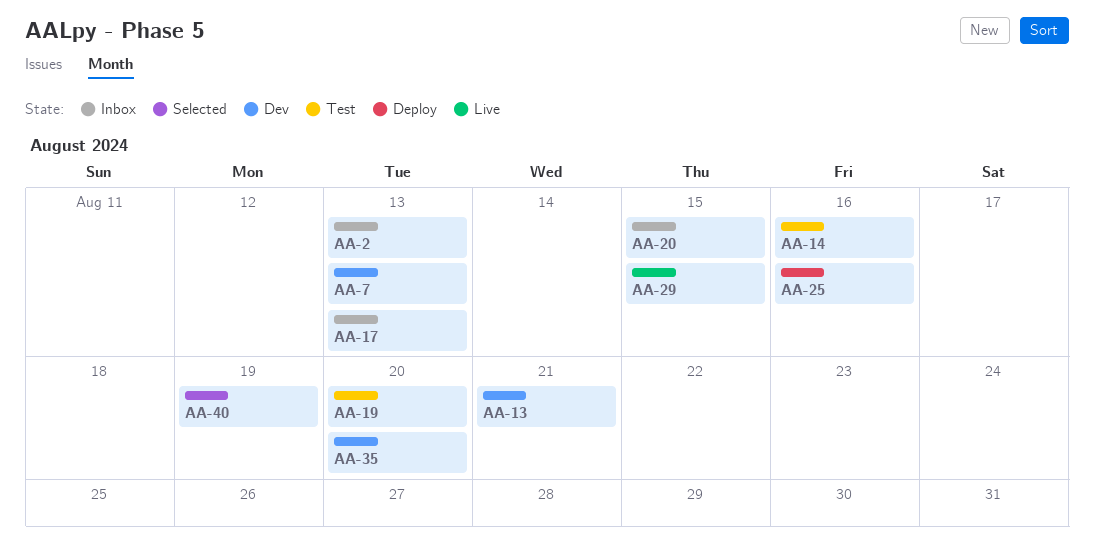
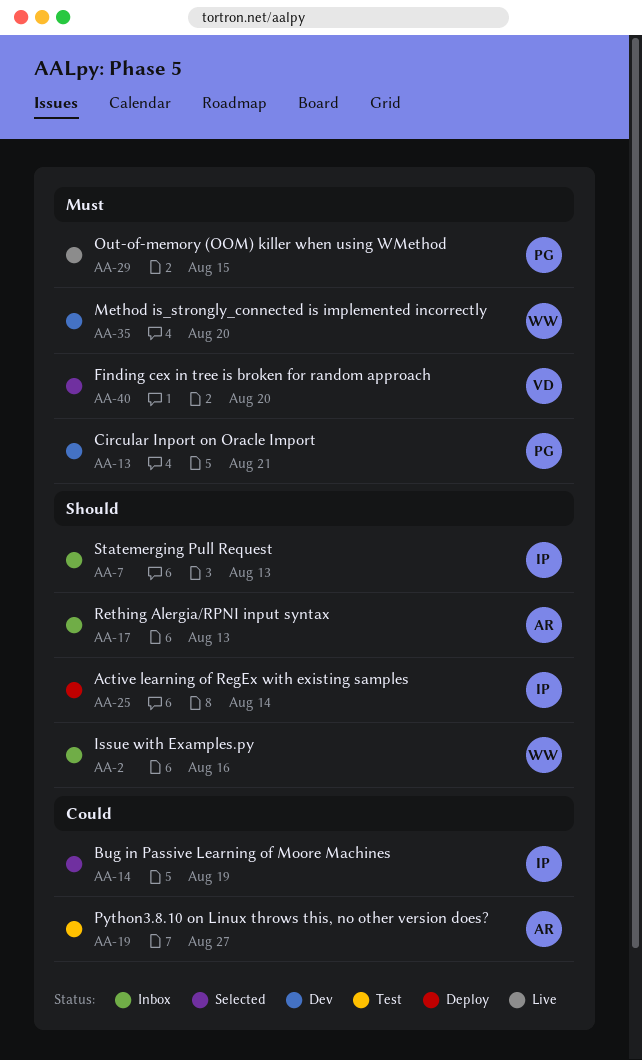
AA-2, due: Aug 13 -> Aug 16
AA-7, status: Dev -> Inbox
AA-14, status: Test -> Selected
AA-14, due: Aug 16 -> Aug 19
AA-19, due: Aug 20 -> Aug 27
AA-20: present -> none
AA-25, due: Aug 16 -> Aug 14
AA-40, due: Aug 19 -> Aug 20

